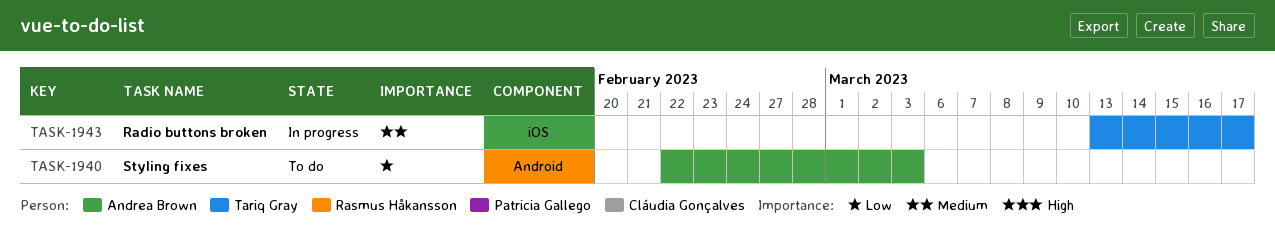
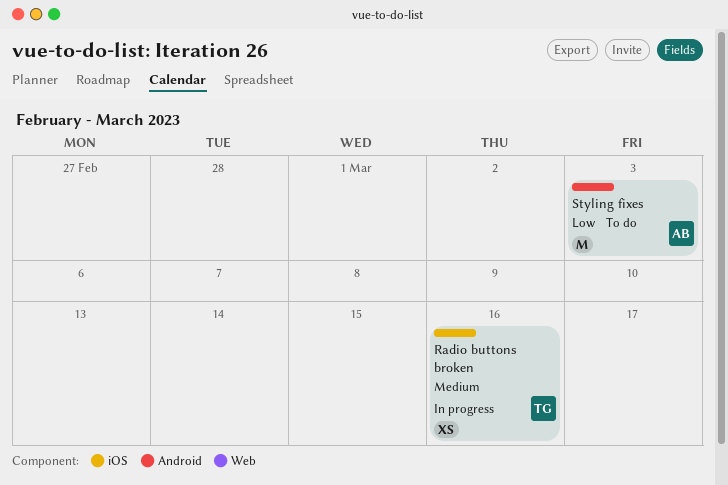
Radio buttons broken, due: Mar 17 -> Mar 16

